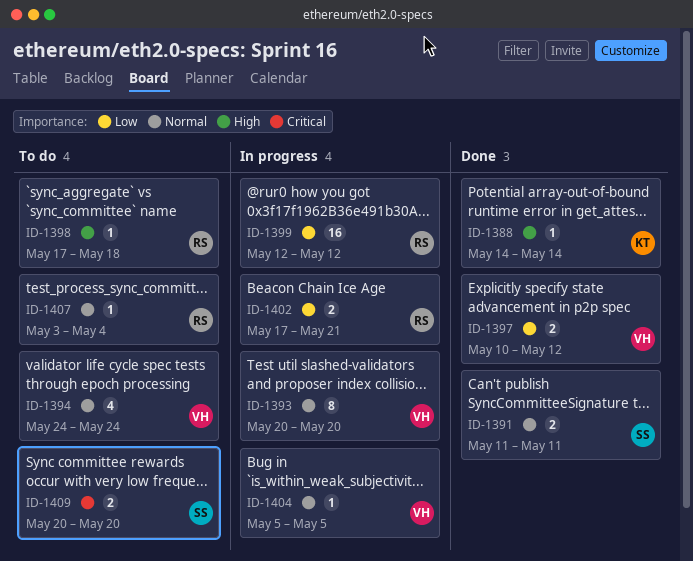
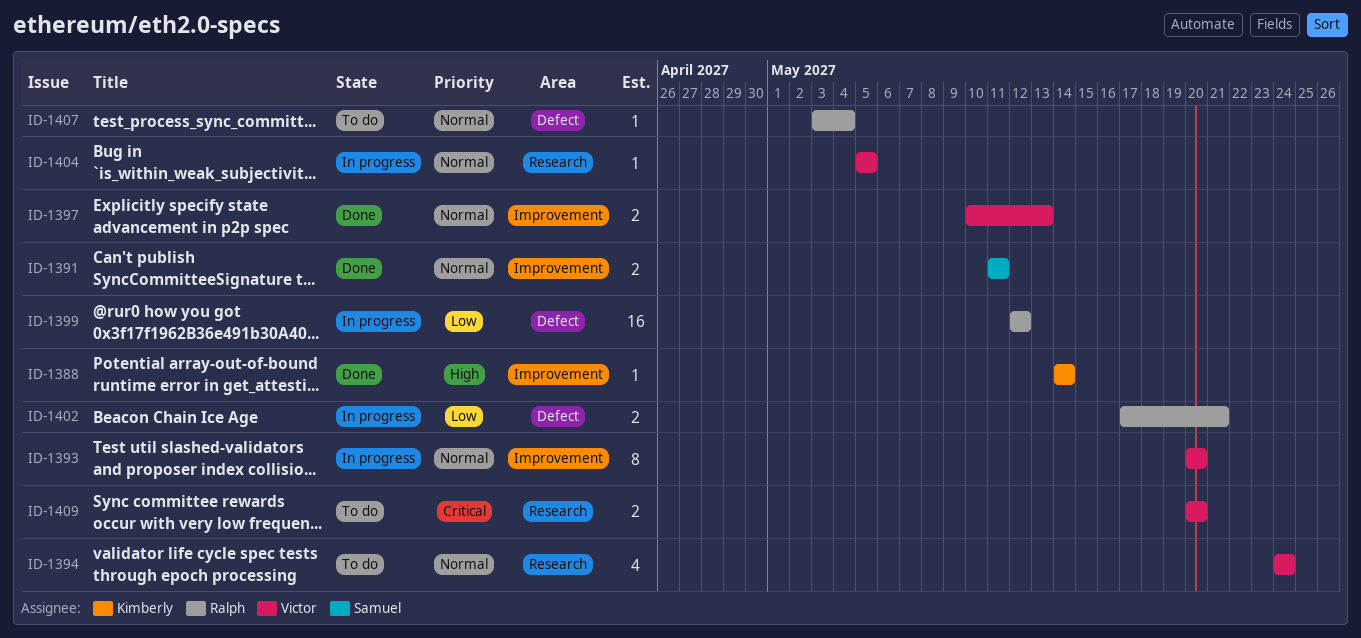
ID-1397, priority: Low -> Normal
ID-1397, due: May 12 -> May 13
ID-1398: present -> none
ID-1409, owner: Samuel -> Victor

